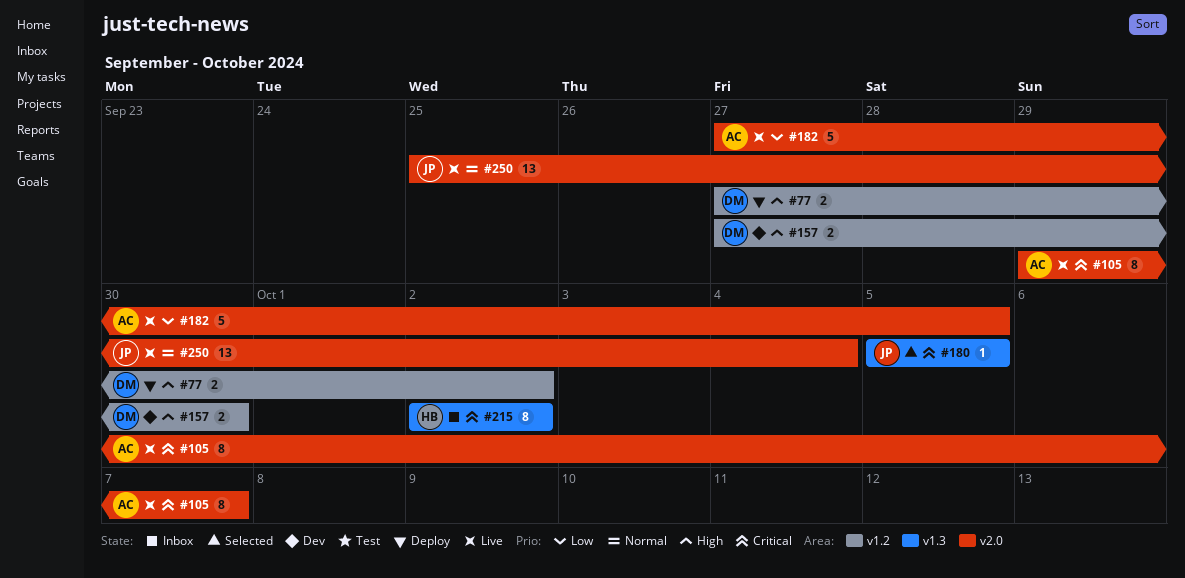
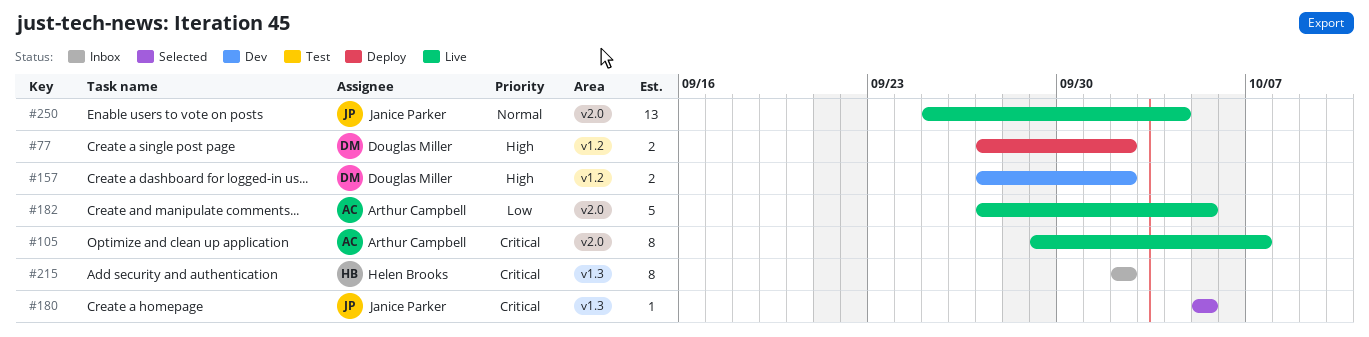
#157, due: Sep 30 -> Oct 2

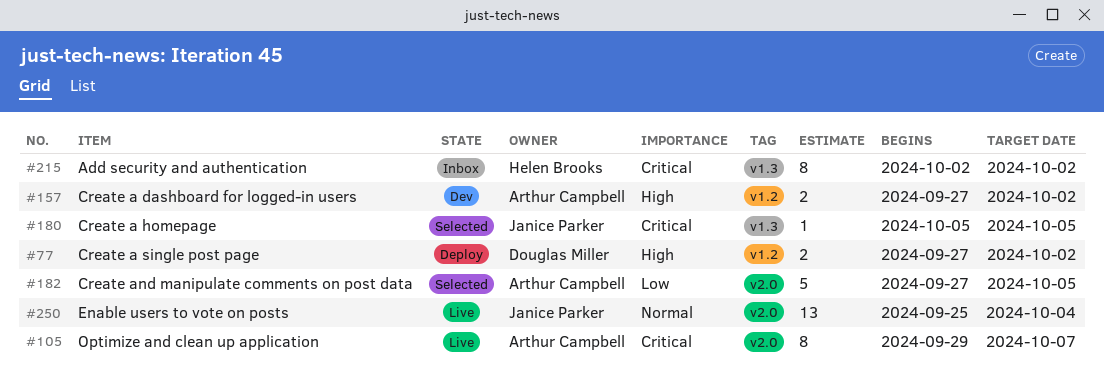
#157, owner: Douglas Miller -> Arthur Campbell
#182, status: Live -> Selected

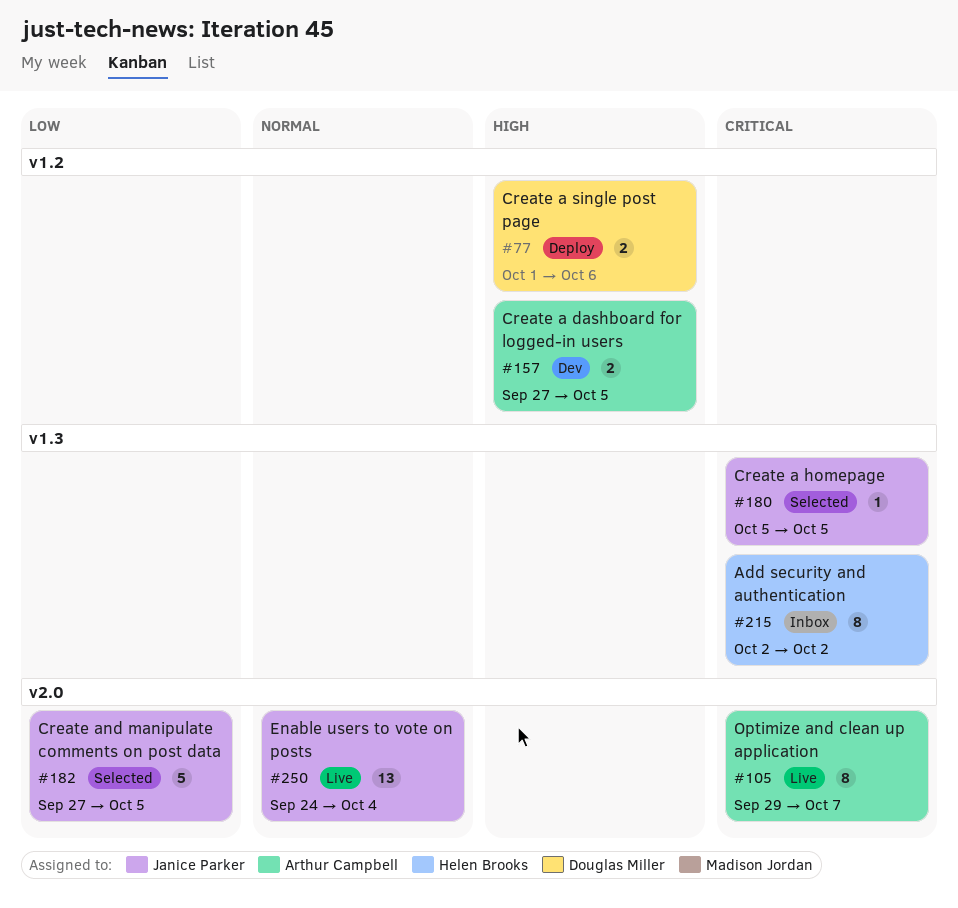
#77, start: Sep 27 -> Oct 1
#77, due: Oct 2 -> Oct 6
#157, due: Oct 2 -> Oct 5
#182, owner: Arthur Campbell -> Janice Parker
#250, start: Sep 25 -> Sep 24

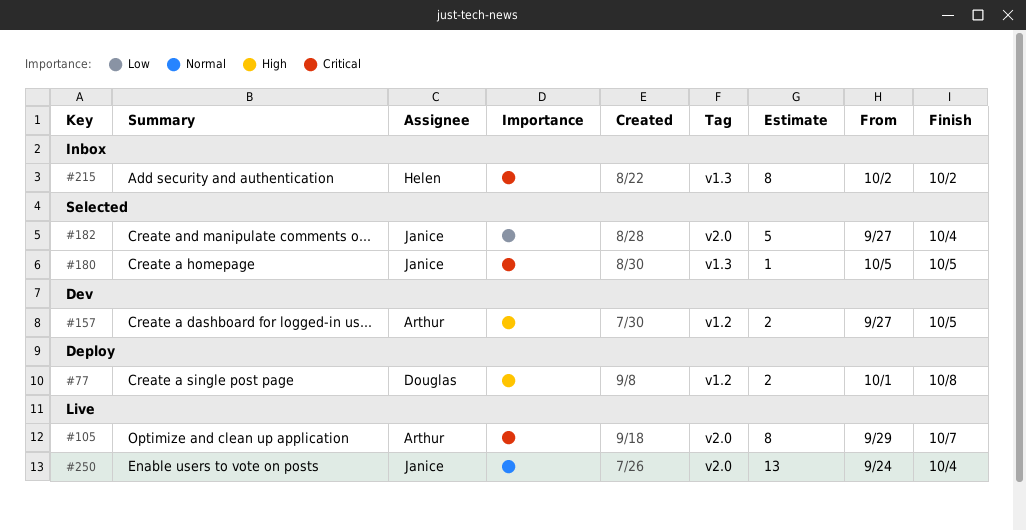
#77, due: Oct 6 -> Oct 8
#182, due: Oct 5 -> Oct 4

